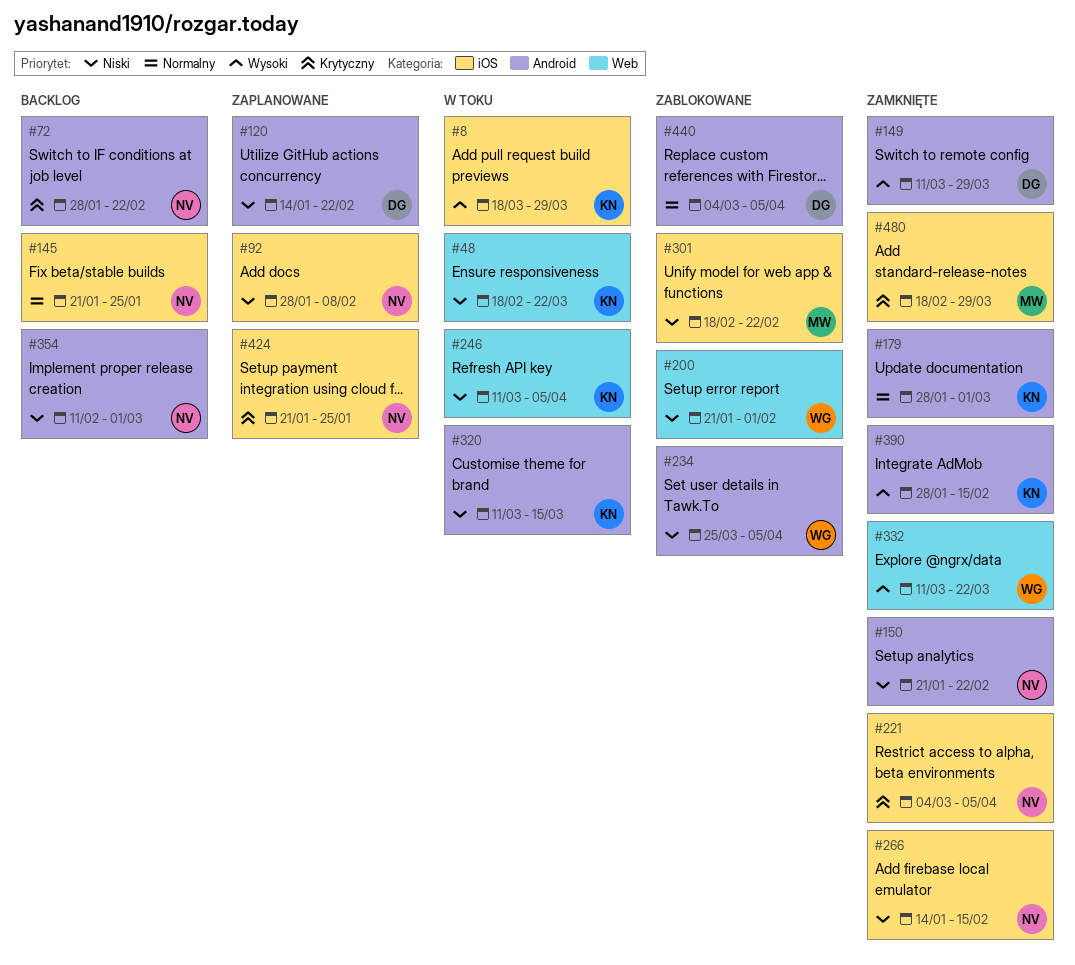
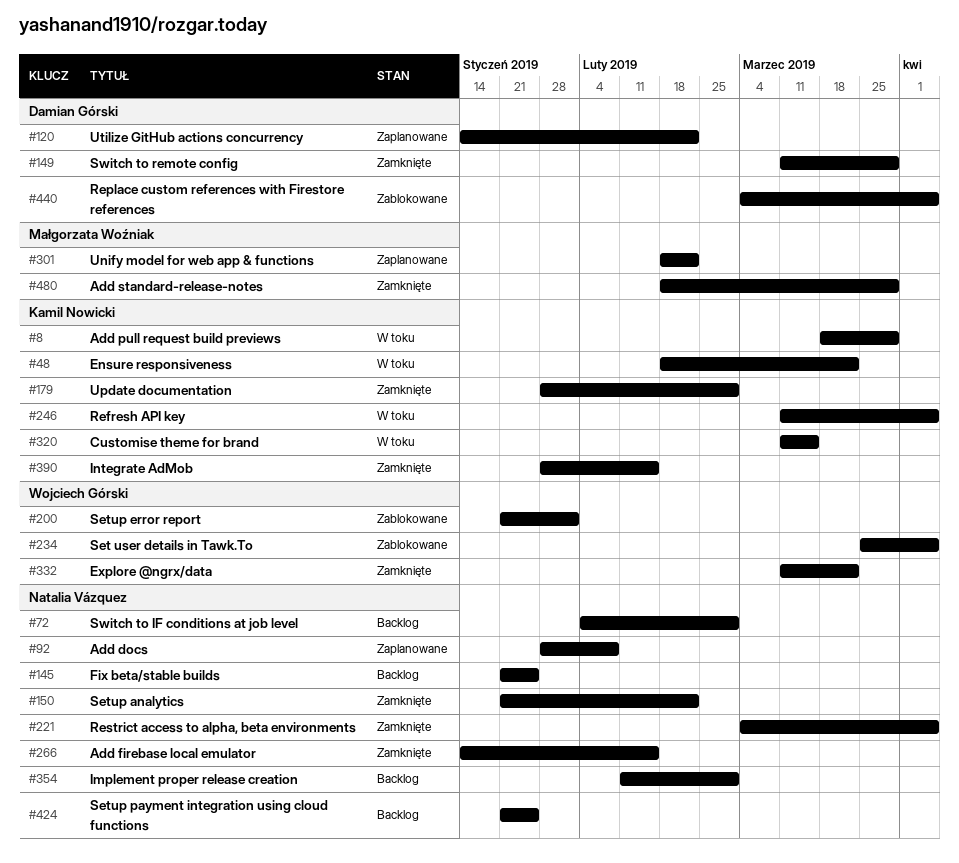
#72, start: Jan 28 -> Feb 4
#72, due: Feb 22 -> Mar 1
#301, status: Zablokowane -> Zaplanowane
#424, status: Zaplanowane -> Backlog

